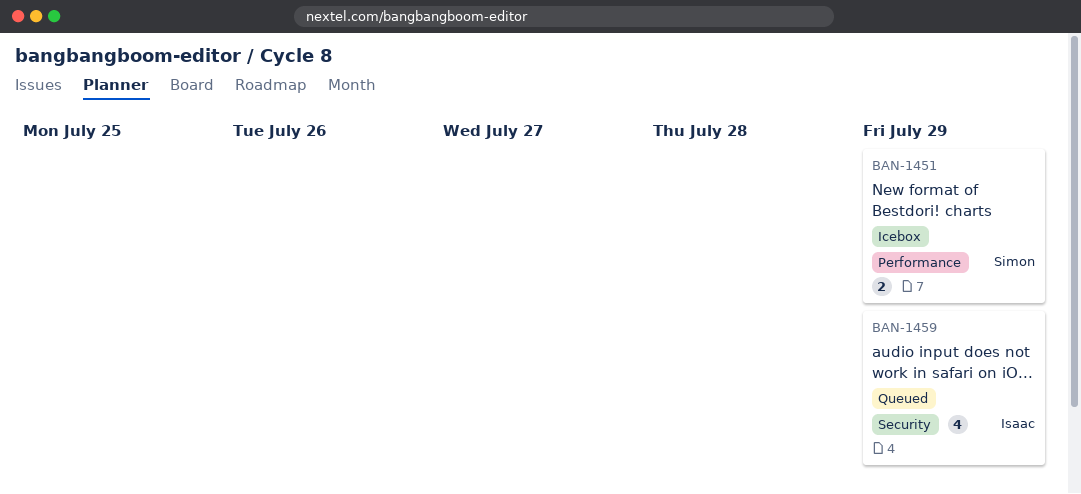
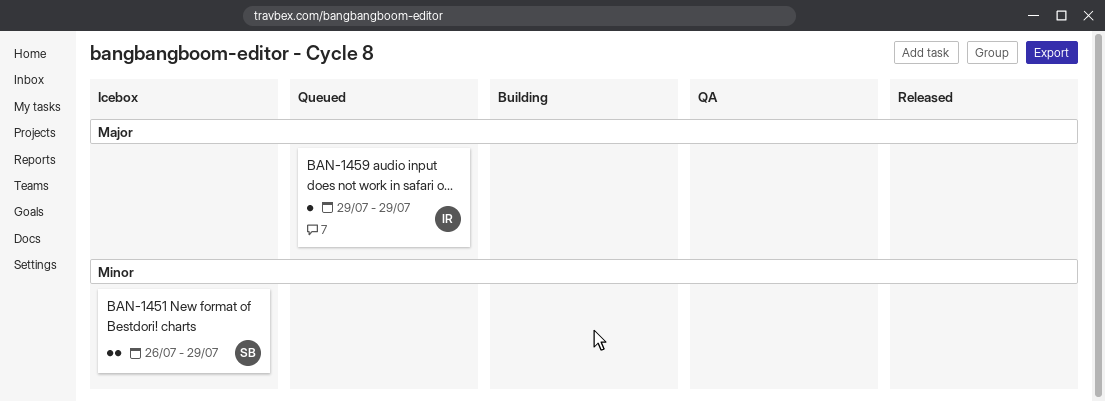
BAN-1459, estimate: 4 -> 1

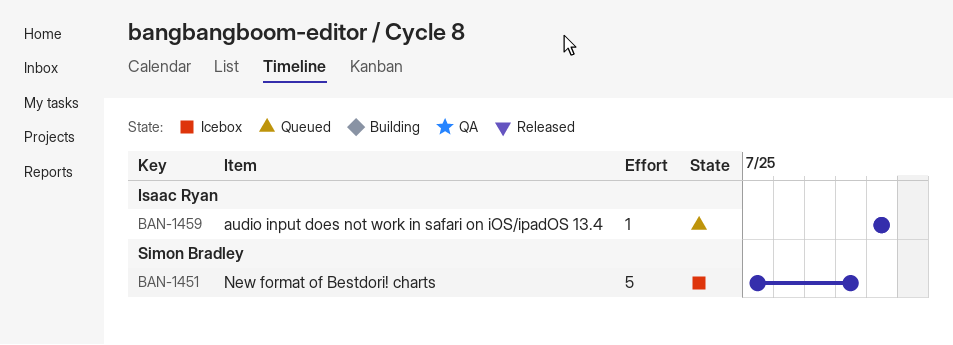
BAN-1451, estimate: 2 -> 5
BAN-1451, start: Jul 26 -> Jul 25
BAN-1451, due: Jul 29 -> Jul 28

